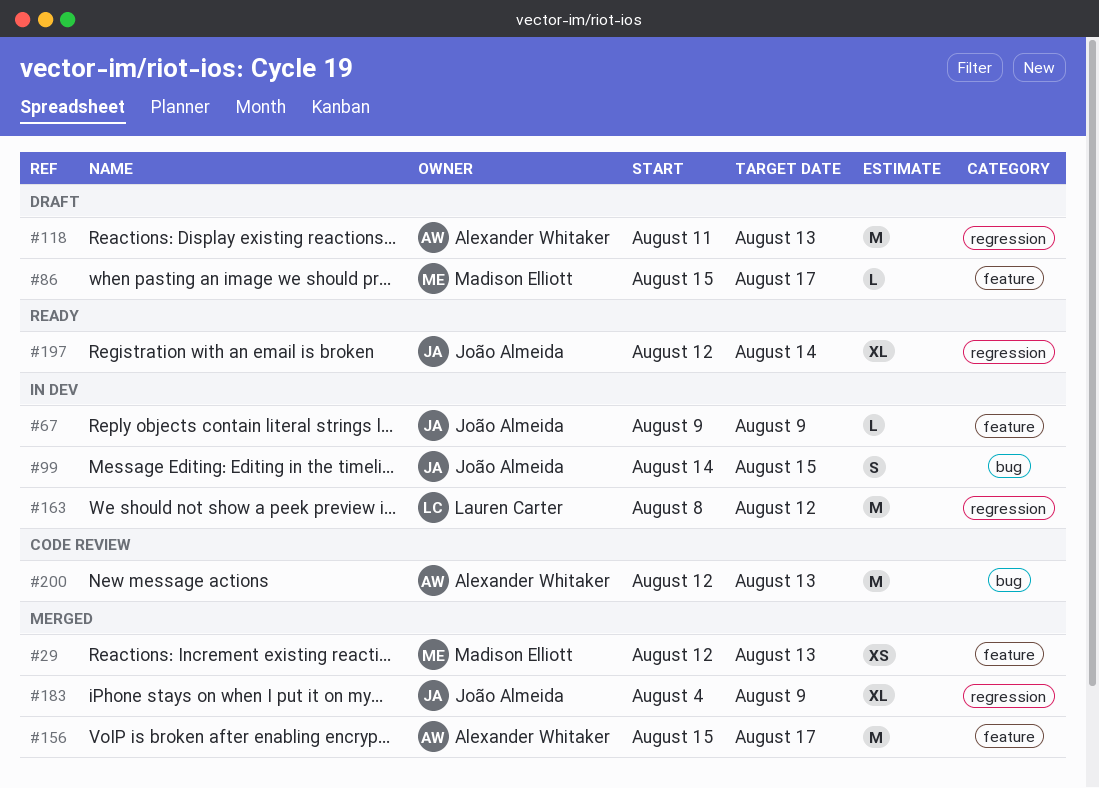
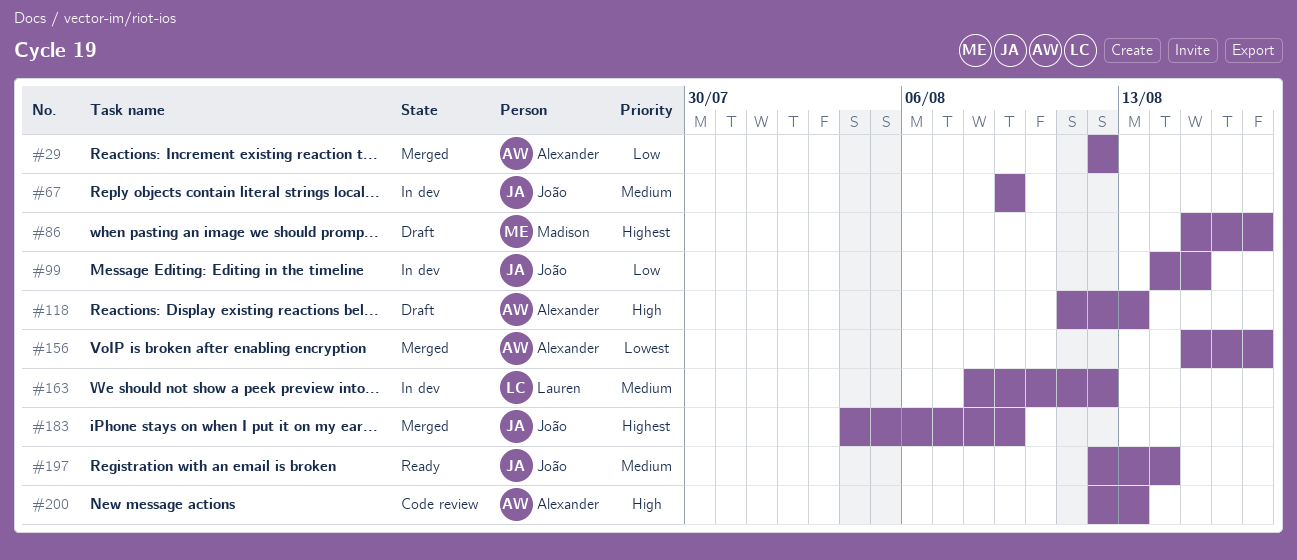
#29, owner: Madison Elliott -> Alexander Whitaker
#29, due: Aug 13 -> Aug 12

